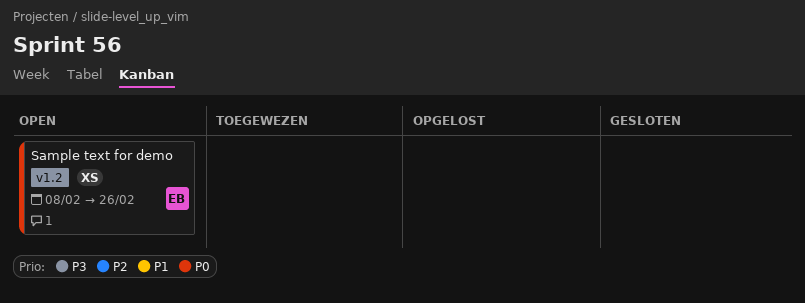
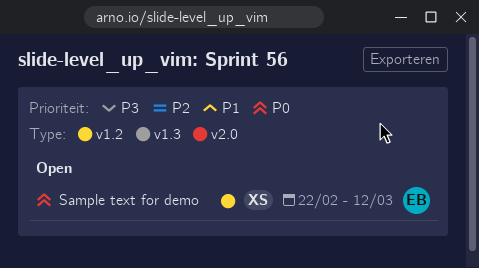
Sample text for demo, start: Feb 8 -> Feb 22
Sample text for demo, due: Feb 26 -> Mar 12

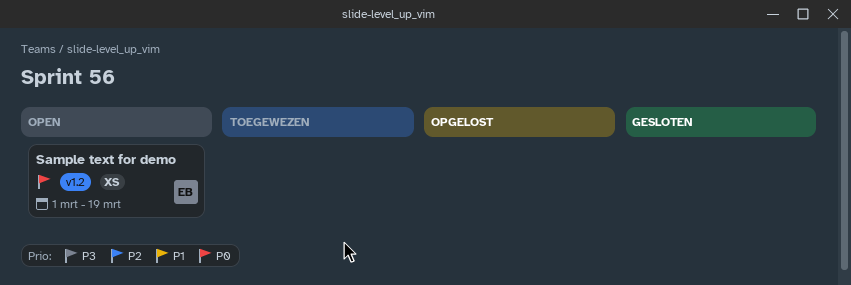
Sample text for demo, start: Feb 22 -> Mar 1
Sample text for demo, due: Mar 12 -> Mar 19

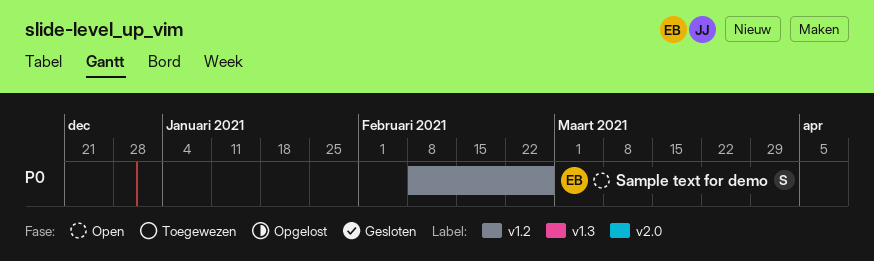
Sample text for demo, estimate: XS -> S
Sample text for demo, start: Mar 1 -> Feb 8
Sample text for demo, due: Mar 19 -> Feb 26

